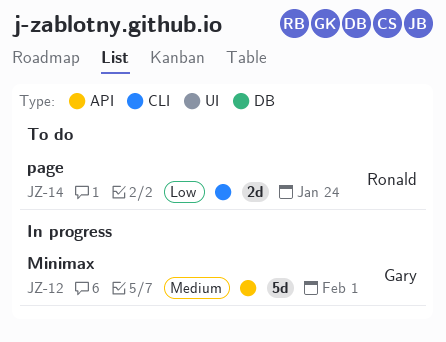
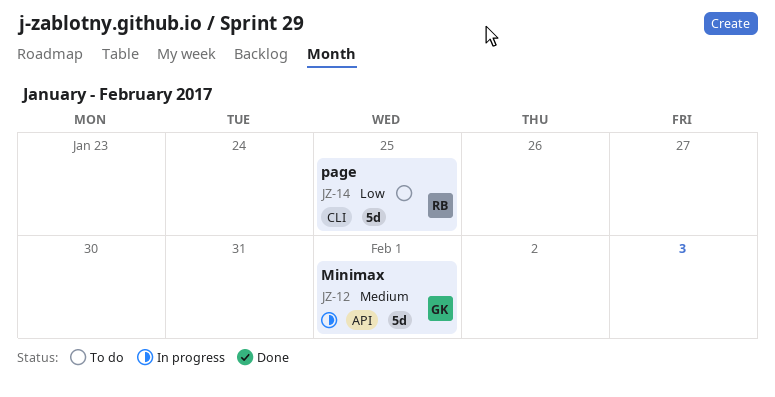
JZ-14, estimate: 2d -> 5d
JZ-14, due: Jan 24 -> Jan 25

